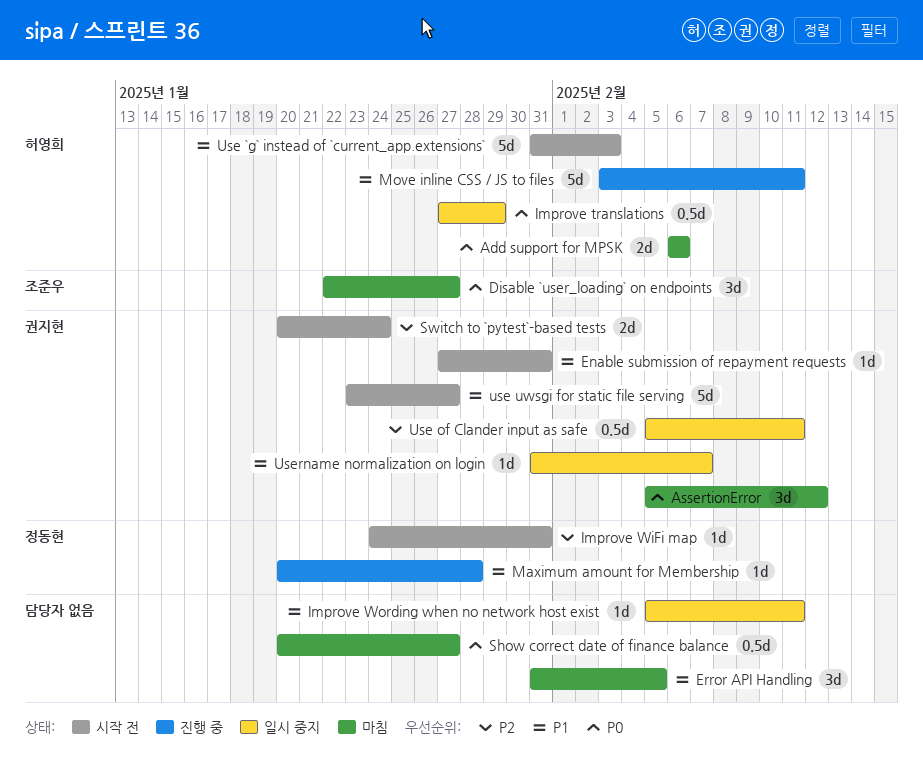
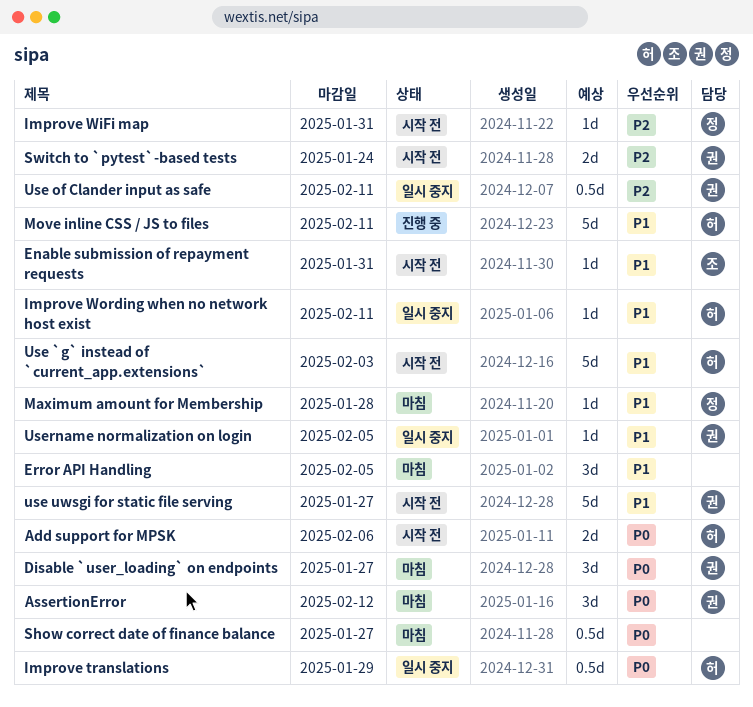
Add support for MPSK, status: 마침 -> 시작 전
Disable `user_loading` on endpoints, owner: 조준우 -> 권지현
Enable submission of repayment requests, owner: 권지현 -> 조준우
Improve Wording when no network host exist, owner: none -> 허영희
Maximum amount for Membership, status: 진행 중 -> 마침
Username normalization on login, due: Feb 7 -> Feb 5

